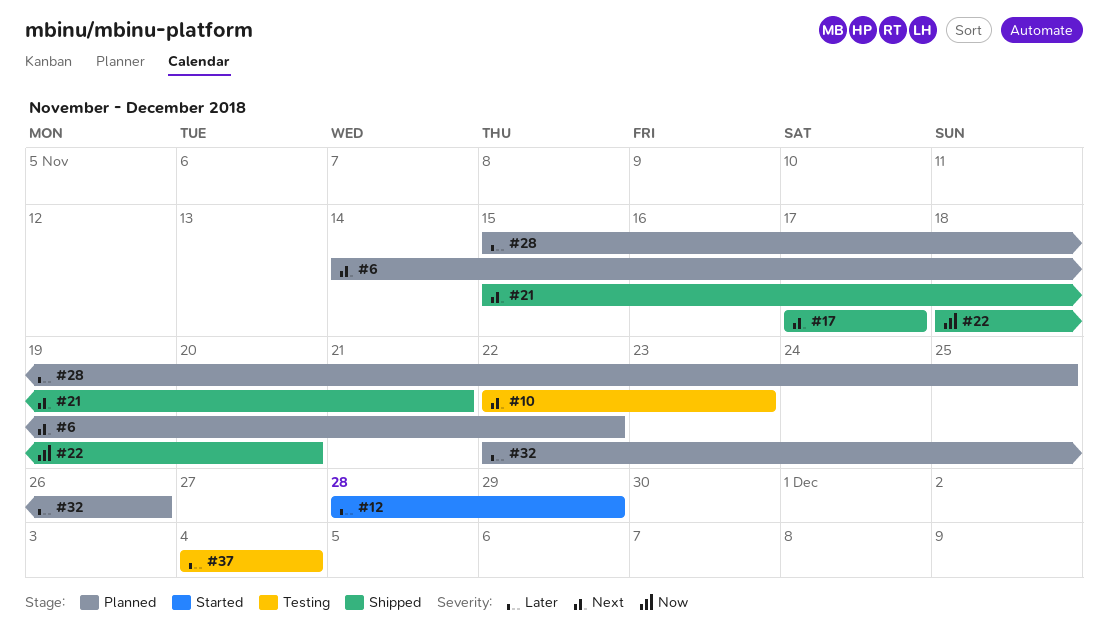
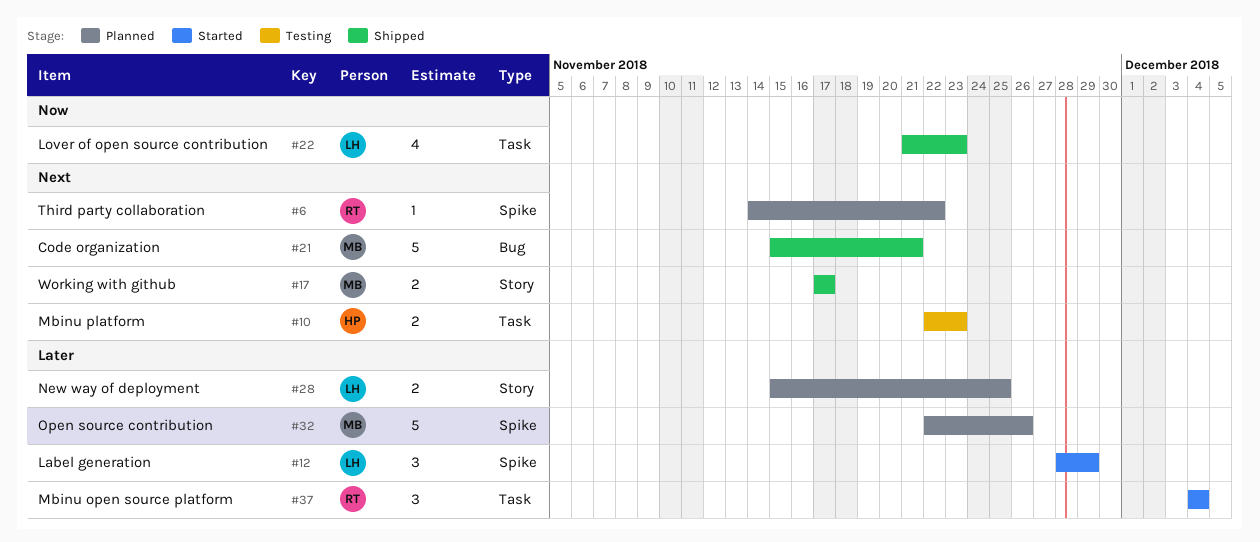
#22, start: Nov 18 -> Nov 21
#22, due: Nov 20 -> Nov 23
#37, status: Testing -> Started

